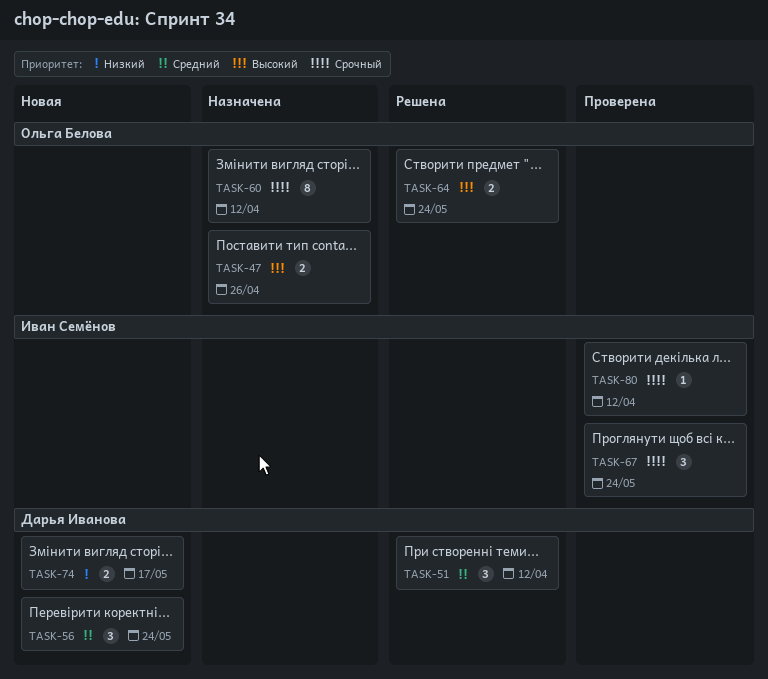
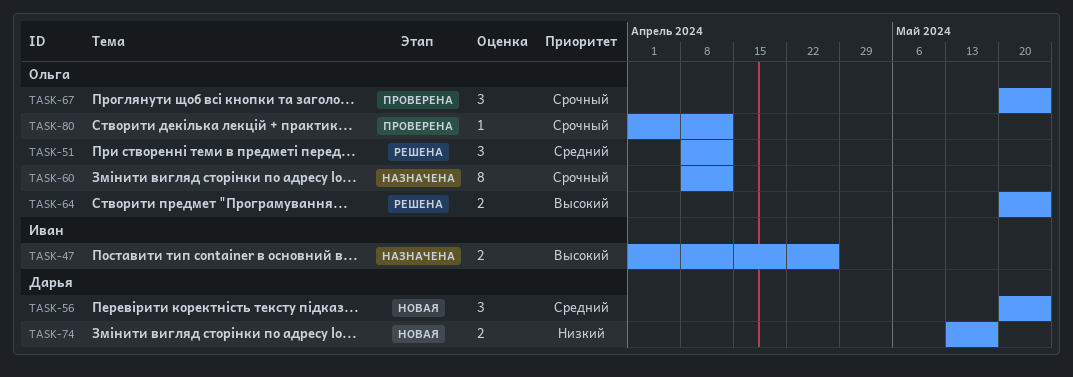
TASK-47, owner: Ольга Белова -> Иван Семёнов
TASK-51, owner: Дарья Иванова -> Ольга Белова
TASK-67, owner: Иван Семёнов -> Ольга Белова
TASK-80, owner: Иван Семёнов -> Ольга Белова

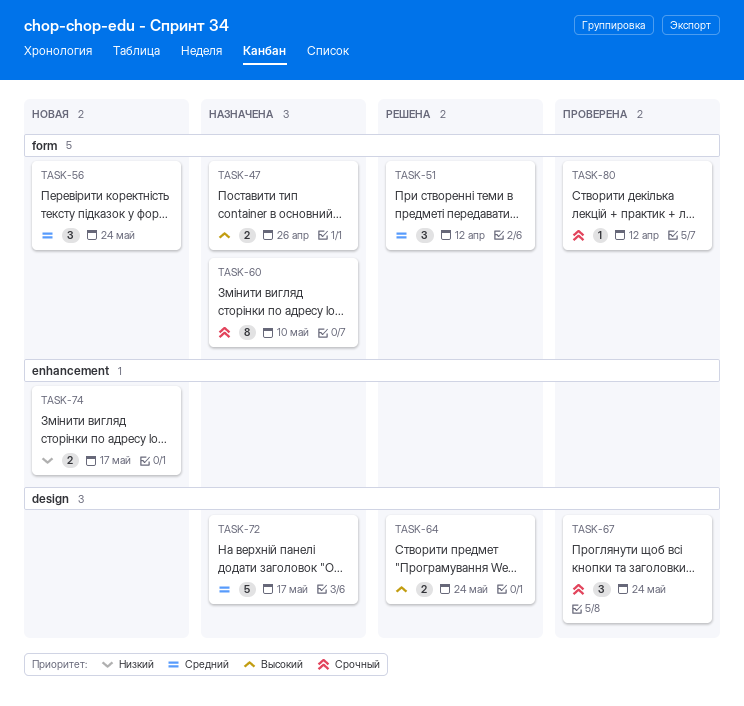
TASK-60, due: Apr 12 -> May 10
TASK-72: none -> present

